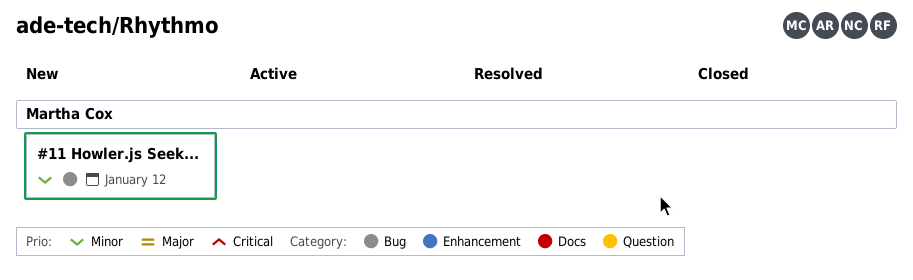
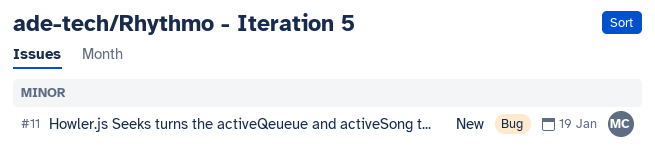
#11, due: Jan 12 -> Jan 19

